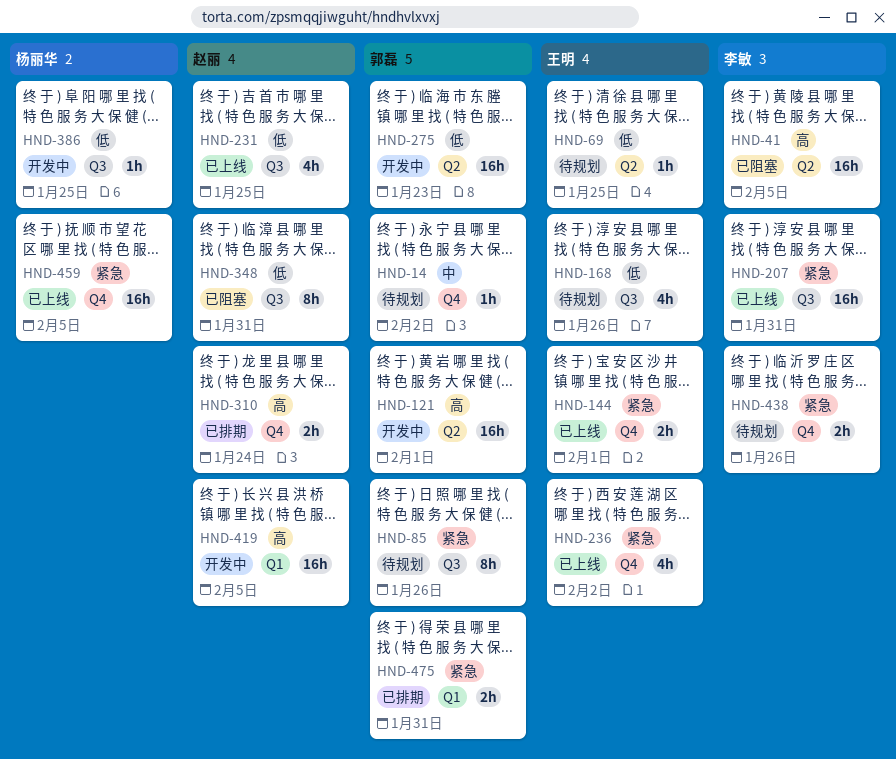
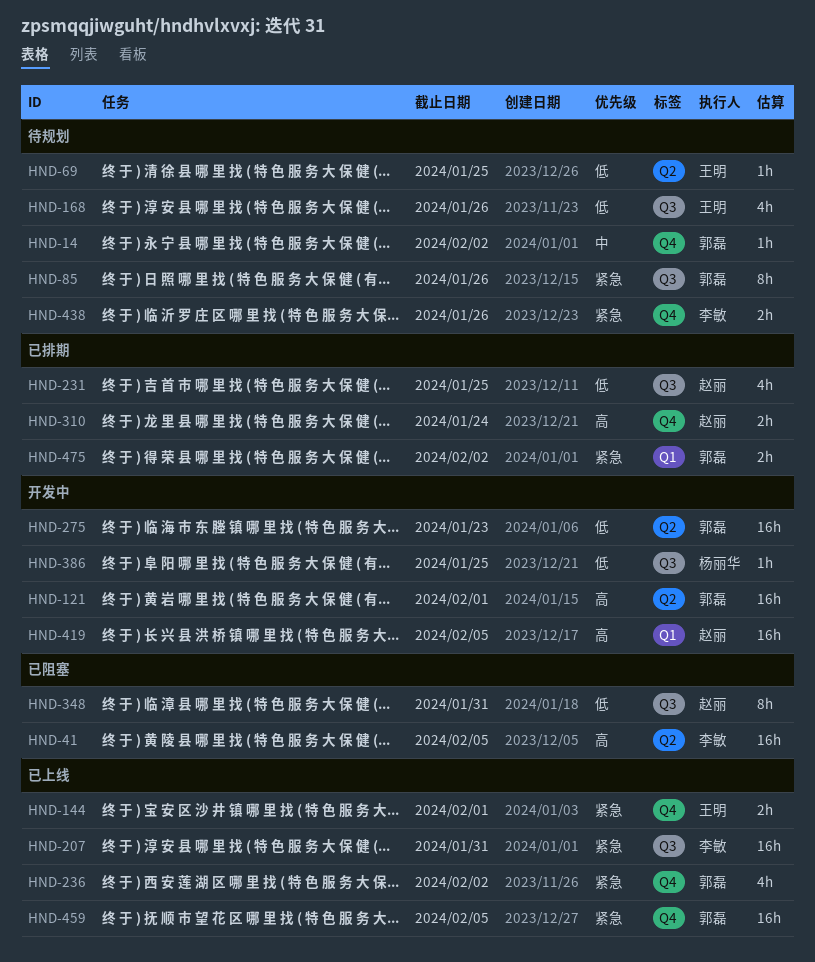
HND-231, status: 已上线 -> 已排期
HND-236, owner: 王明 -> 郭磊
HND-459, owner: 杨丽华 -> 郭磊
HND-475, due: Jan 31 -> Feb 2

